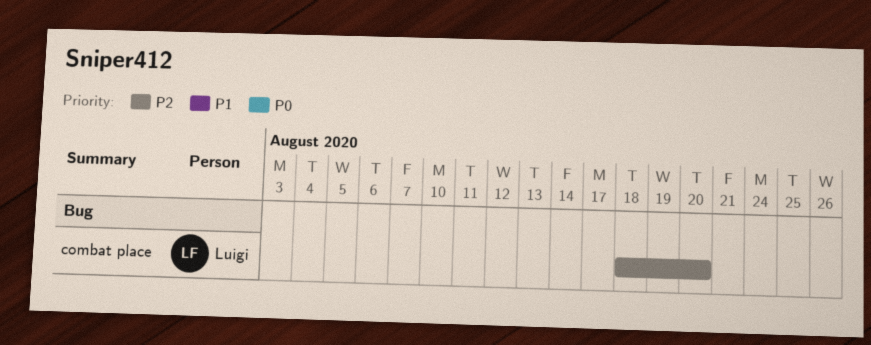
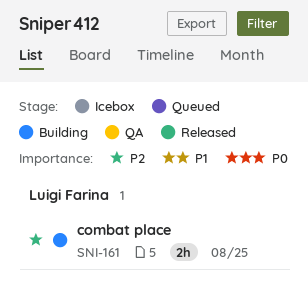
combat place, due: Aug 20 -> Aug 25

